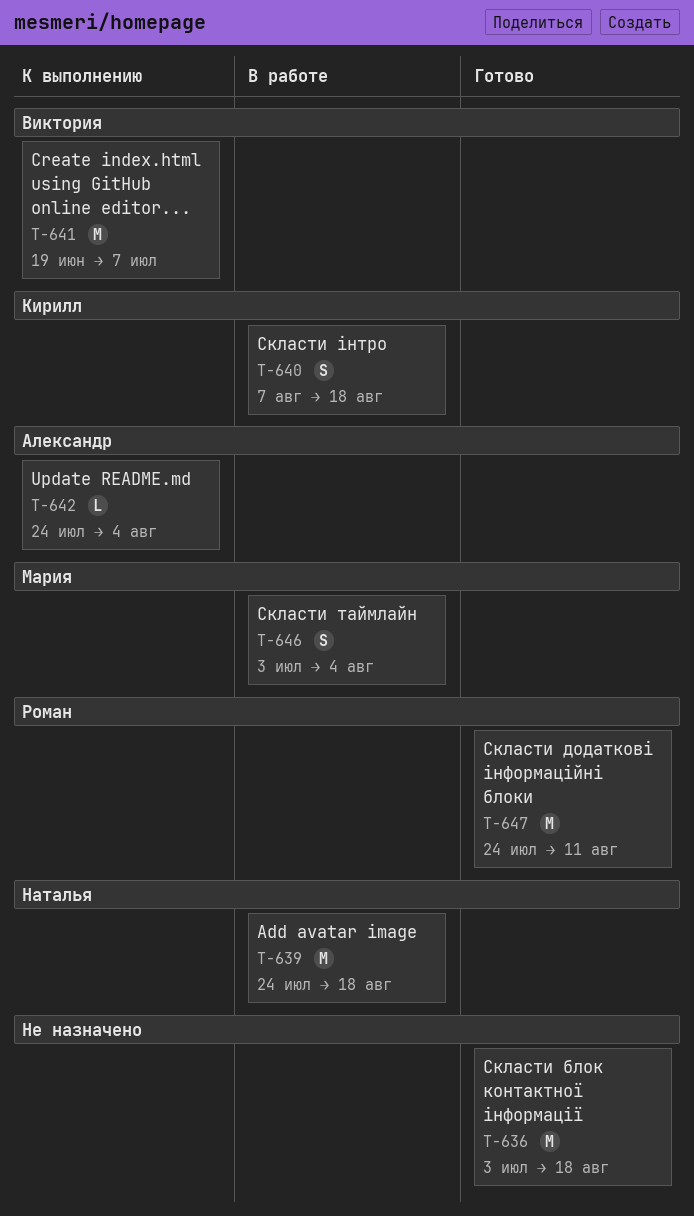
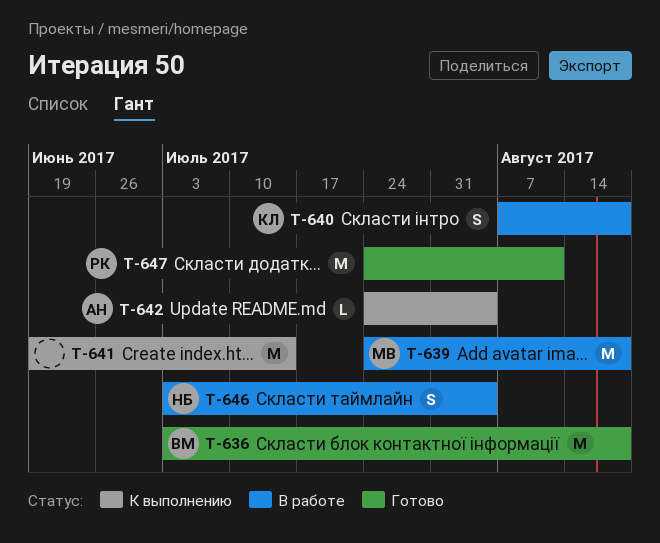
T-636, owner: none -> Виктория
T-639, owner: Наталья -> Мария
T-641, owner: Виктория -> none
T-641, due: Jul 7 -> Jul 14
T-646, owner: Мария -> Наталья

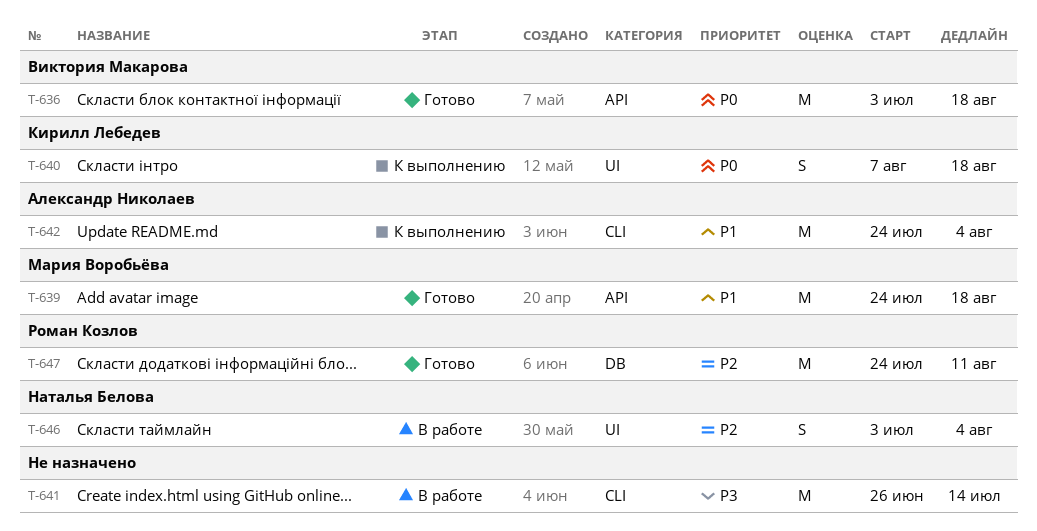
T-639, status: В работе -> Готово
T-640, status: В работе -> К выполнению
T-641, status: К выполнению -> В работе
T-641, start: Jun 19 -> Jun 26
T-642, estimate: L -> M

